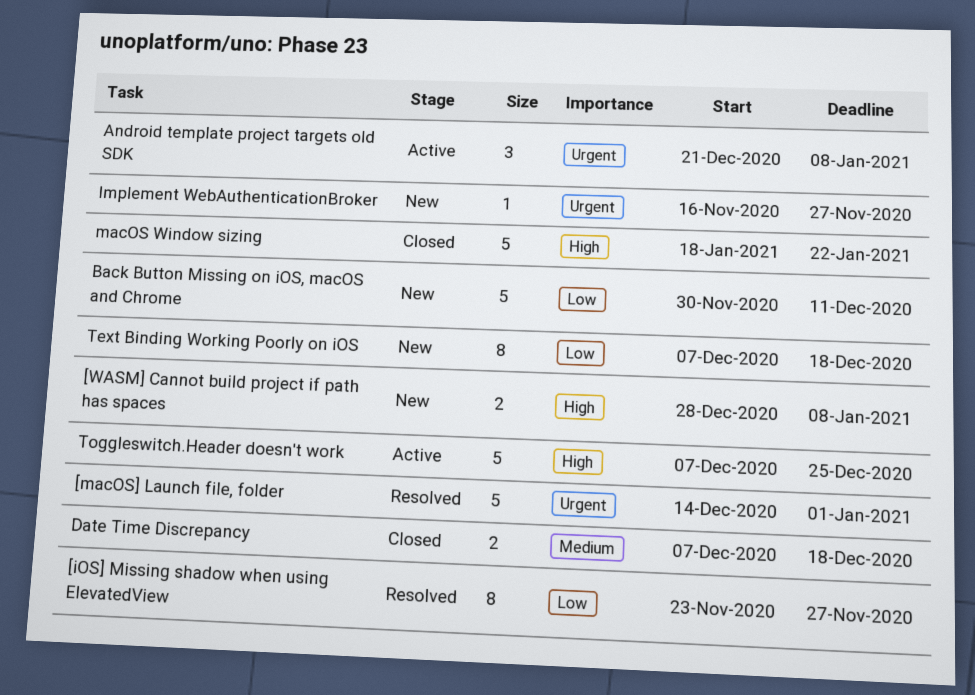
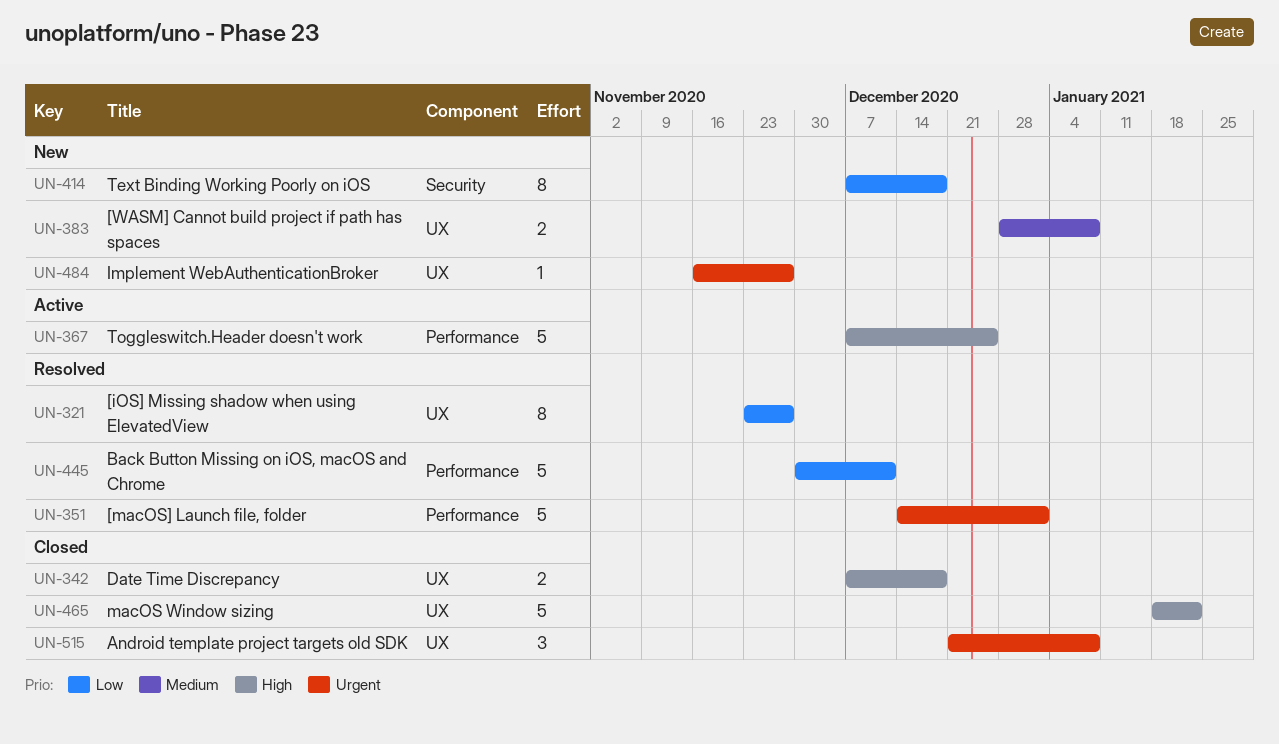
[WASM] Cannot build project if path has spaces, priority: High -> Medium
Android template project targets old SDK, status: Active -> Closed
Back Button Missing on iOS, macOS and Chrome, status: New -> Resolved
Date Time Discrepancy, priority: Medium -> High

